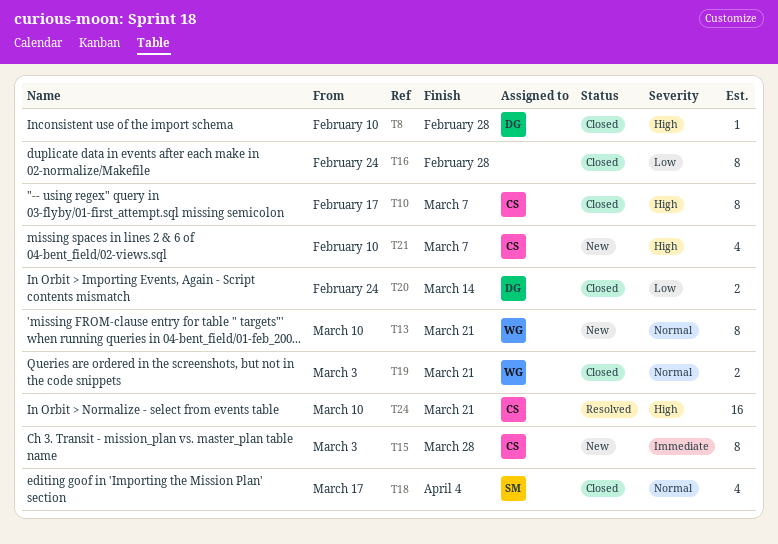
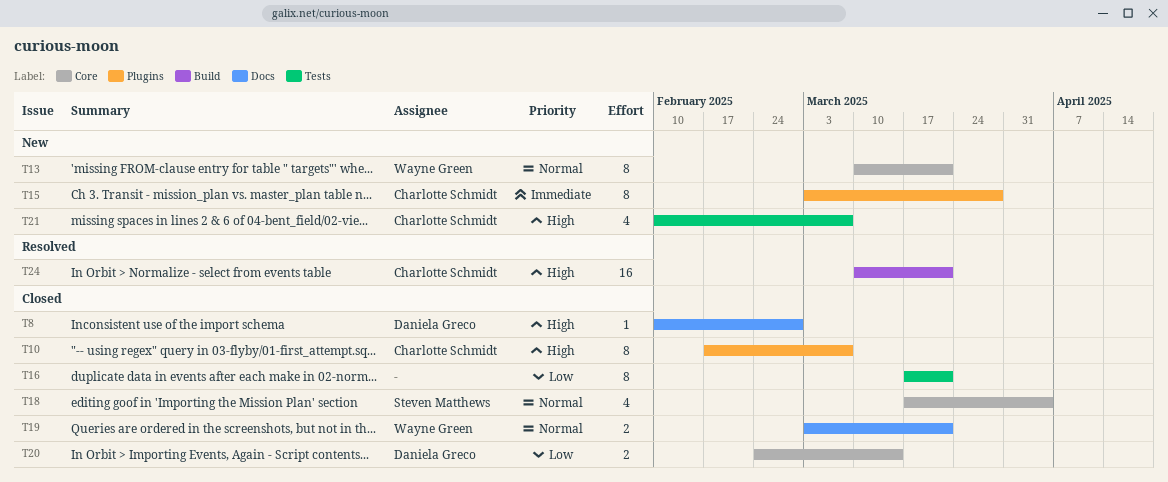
T16, start: Feb 24 -> Mar 17
T16, due: Feb 28 -> Mar 21

